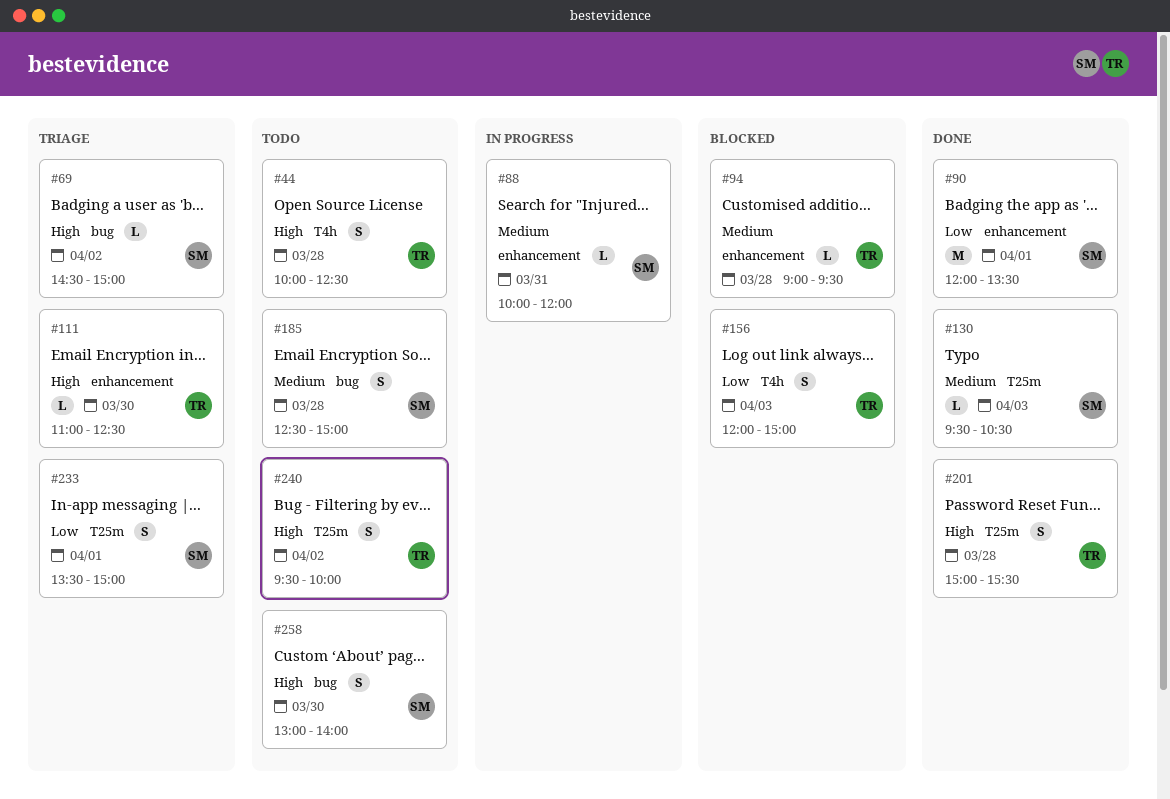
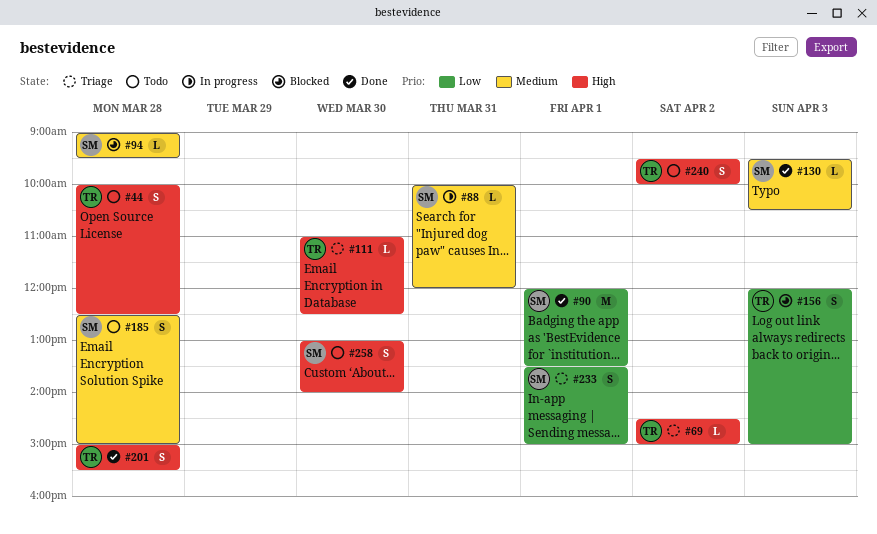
#69, owner: SM -> TR
#94, owner: TR -> SM

